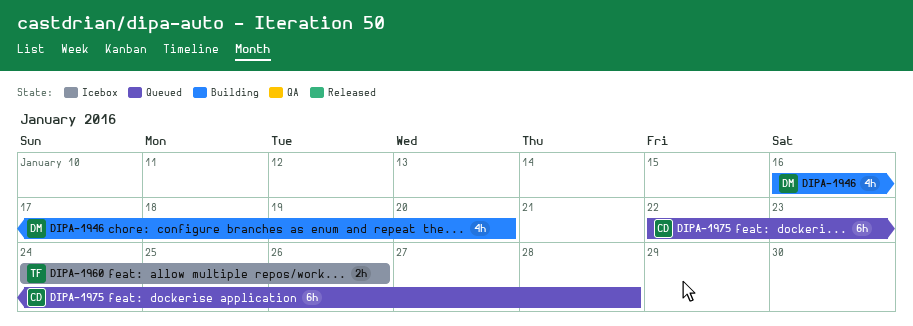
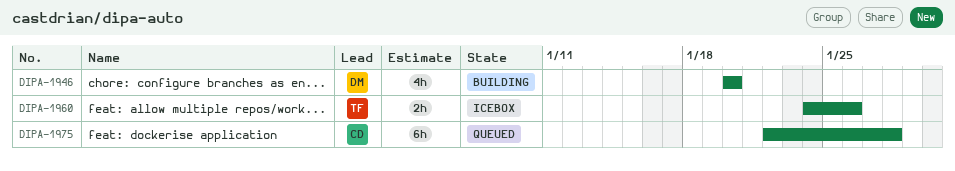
DIPA-1946, start: Jan 16 -> Jan 20

